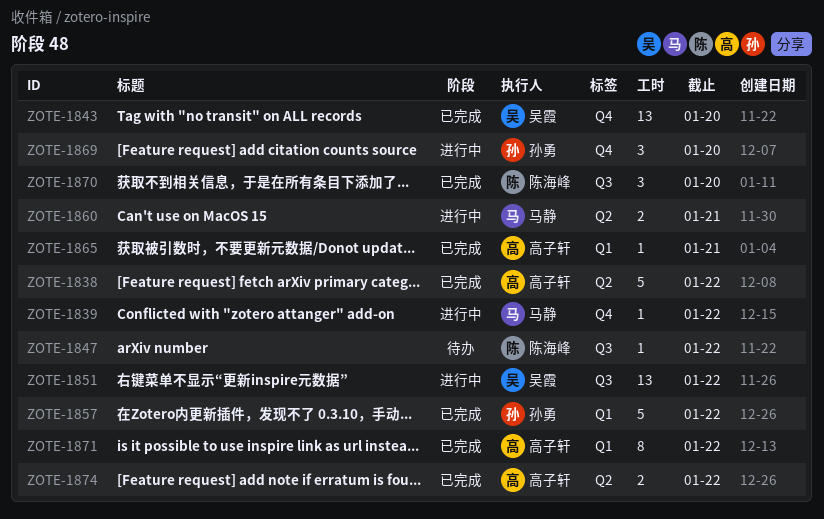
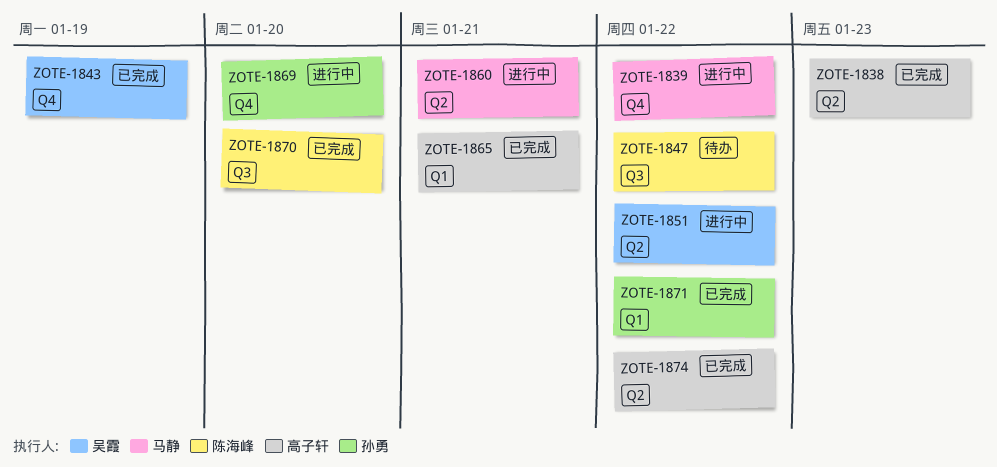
ZOTE-1838, due: Jan 22 -> Jan 23
ZOTE-1843, due: Jan 20 -> Jan 19
ZOTE-1851, label: Q3 -> Q2
ZOTE-1857: present -> none
ZOTE-1871, owner: 高子轩 -> 孙勇

